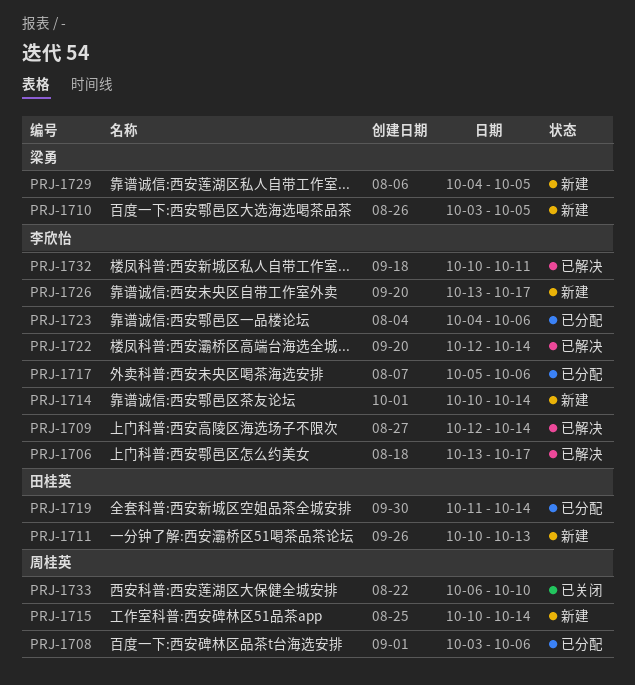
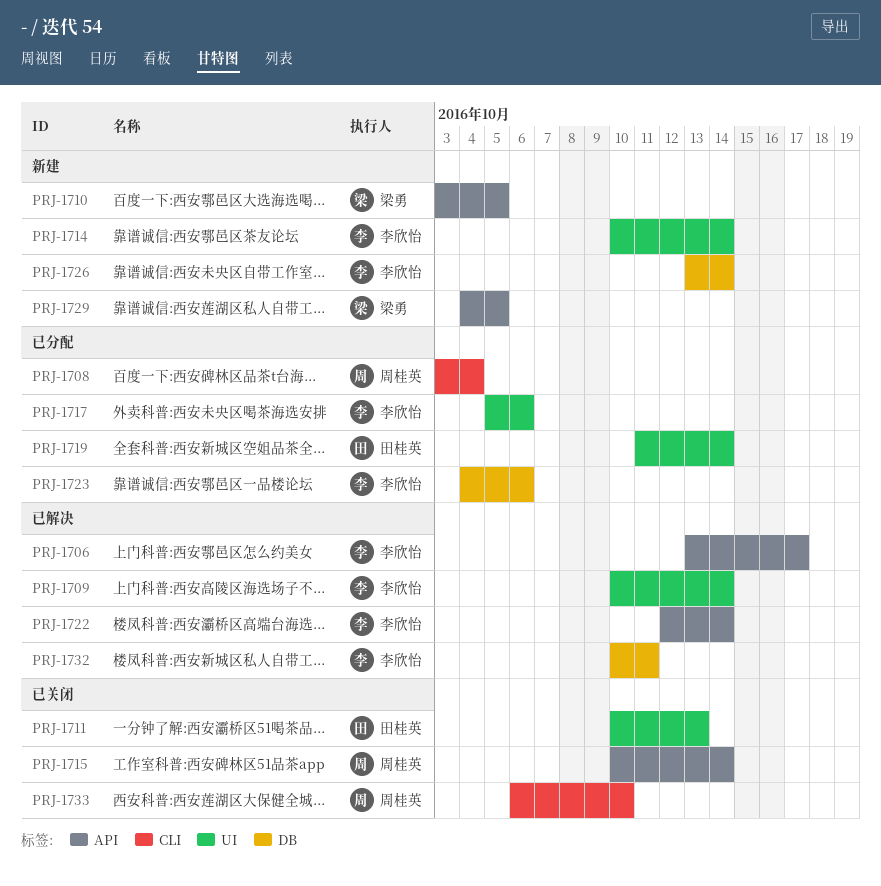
PRJ-1708, due: Oct 6 -> Oct 4
PRJ-1709, start: Oct 12 -> Oct 10
PRJ-1711, status: 新建 -> 已关闭
PRJ-1715, status: 新建 -> 已关闭
PRJ-1726, due: Oct 17 -> Oct 14

